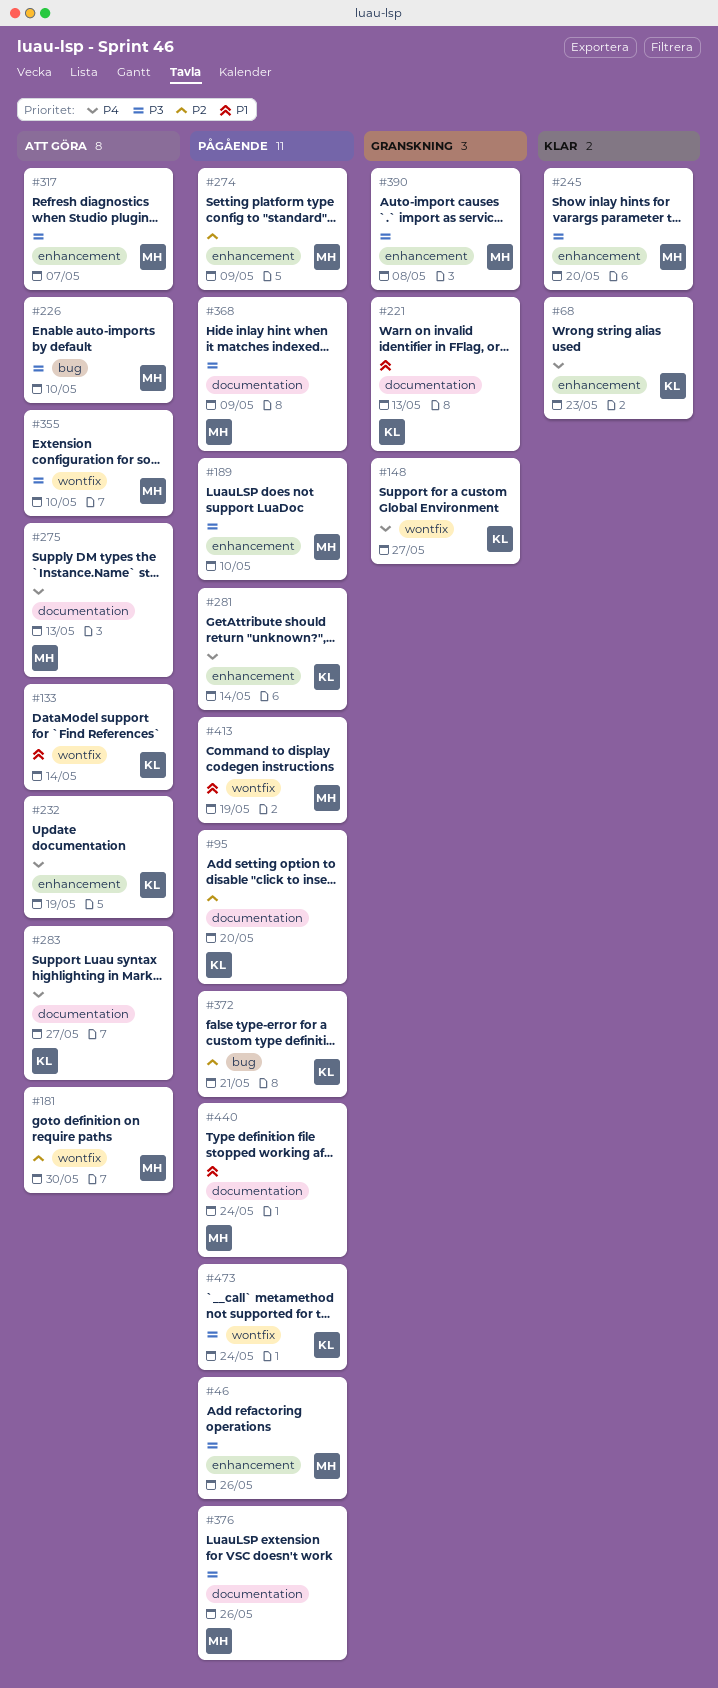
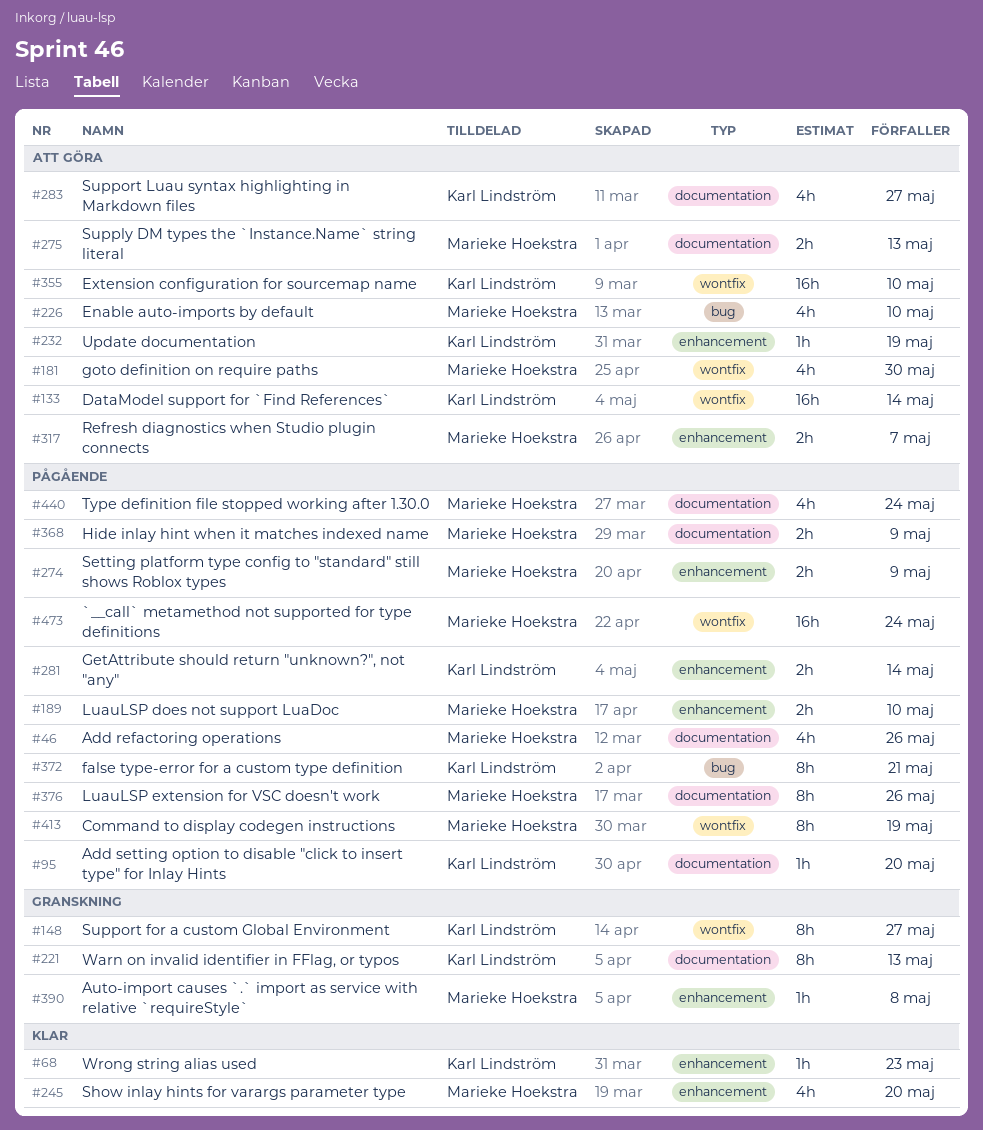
#46, label: enhancement -> documentation
#355, owner: Marieke Hoekstra -> Karl Lindström
#473, owner: Karl Lindström -> Marieke Hoekstra

